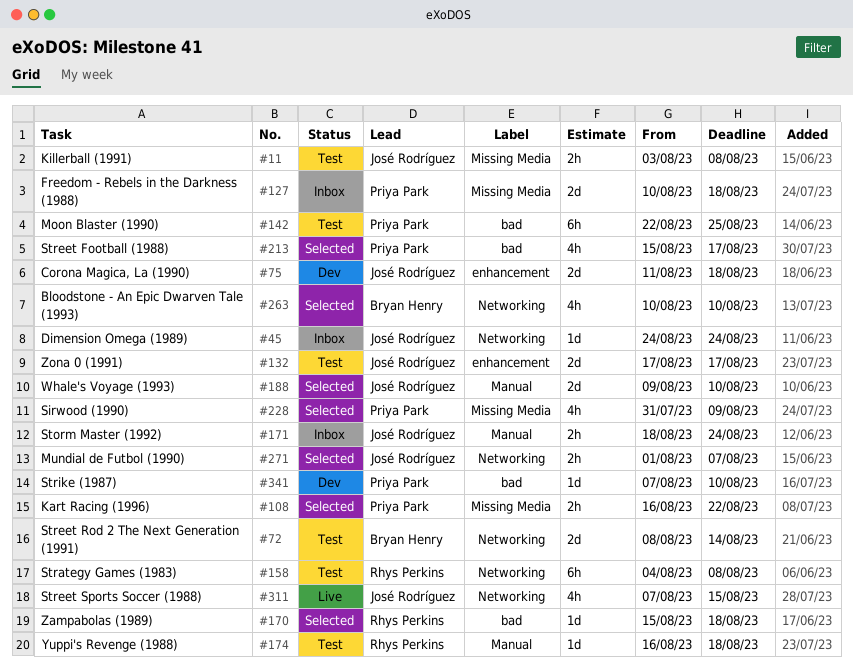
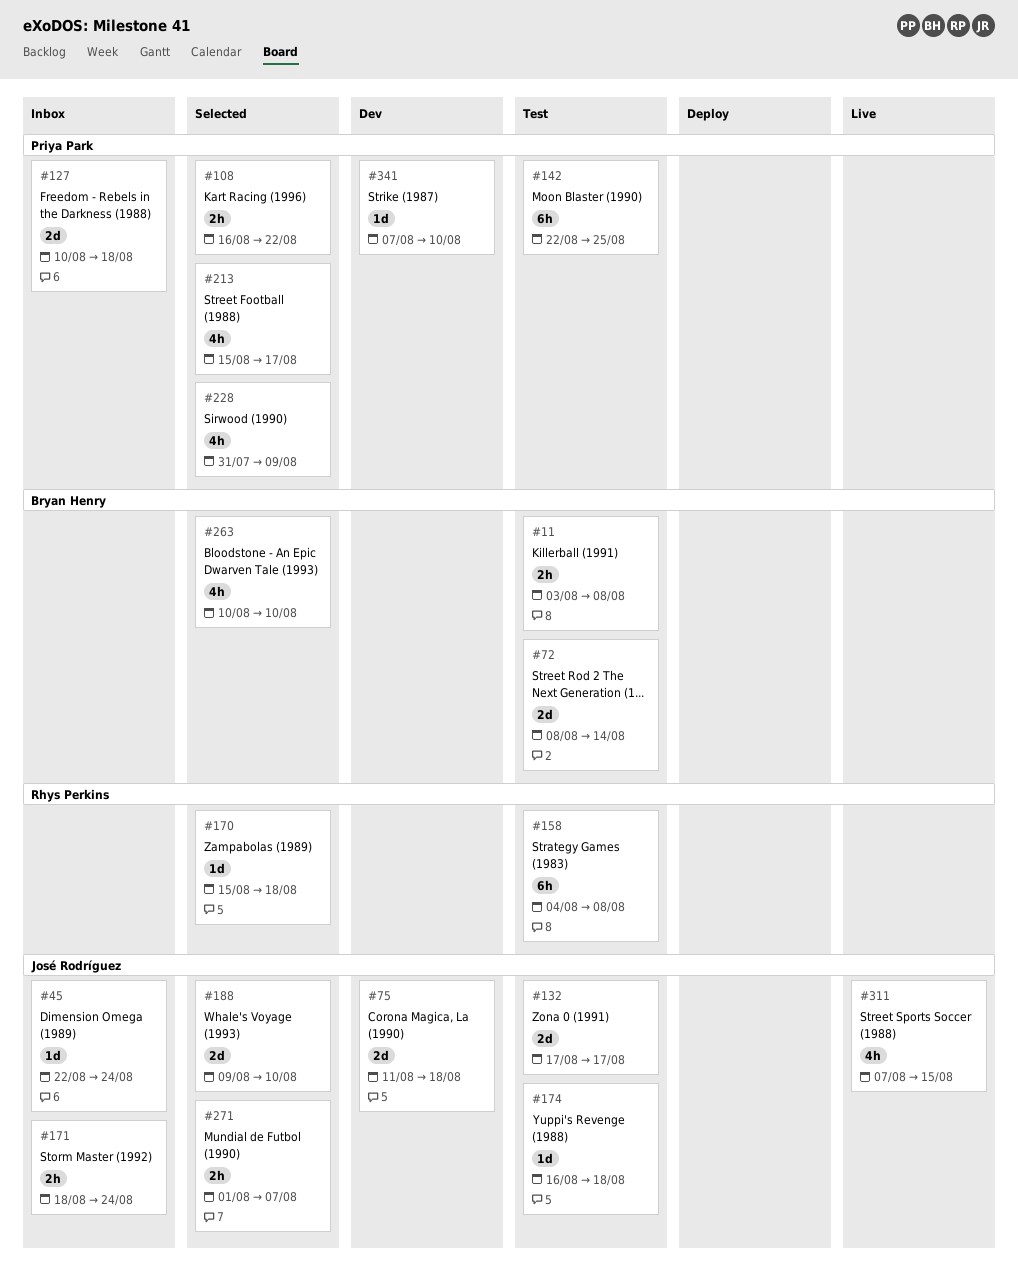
#11, owner: José Rodríguez -> Bryan Henry
#45, start: Aug 24 -> Aug 22
#174, owner: Rhys Perkins -> José Rodríguez

